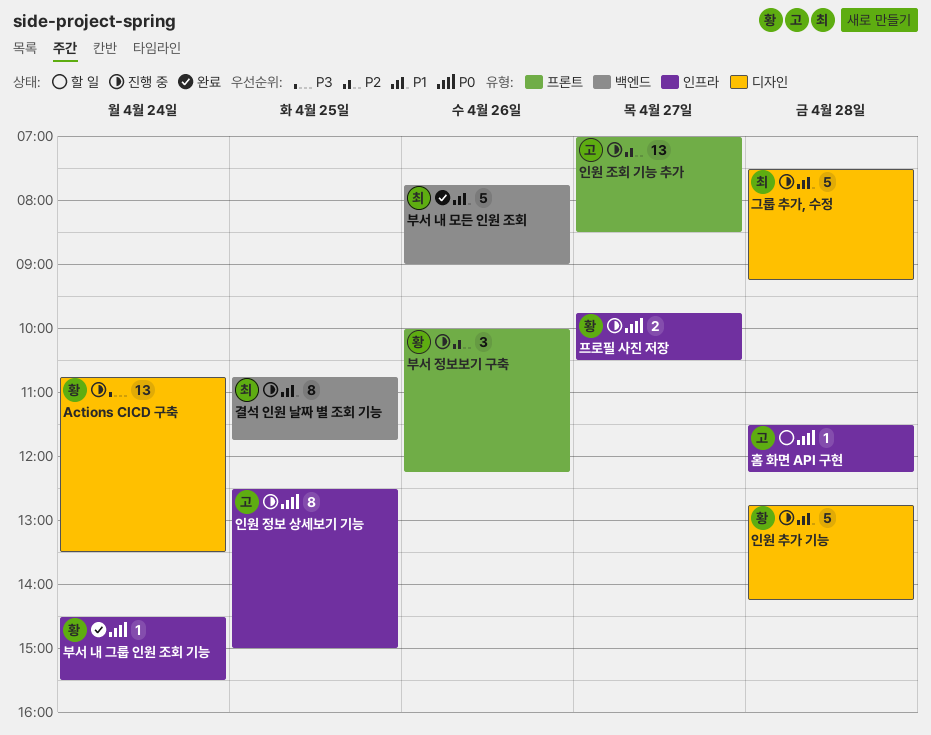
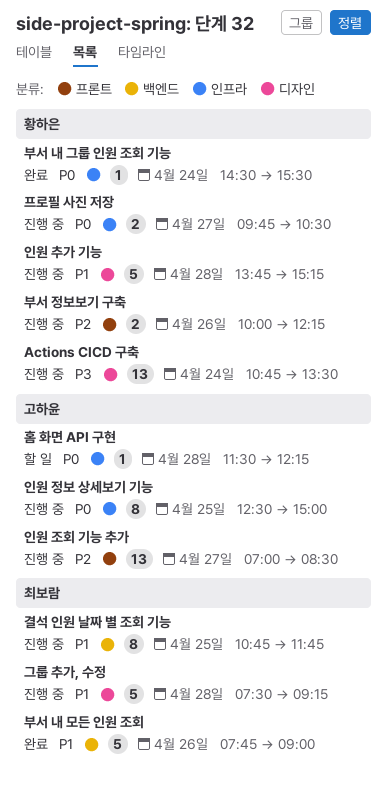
부서 정보보기 구축, estimate: 3 -> 2
인원 추가 기능, begins: 12:45 -> 13:45
인원 추가 기능, ends: 14:15 -> 15:15

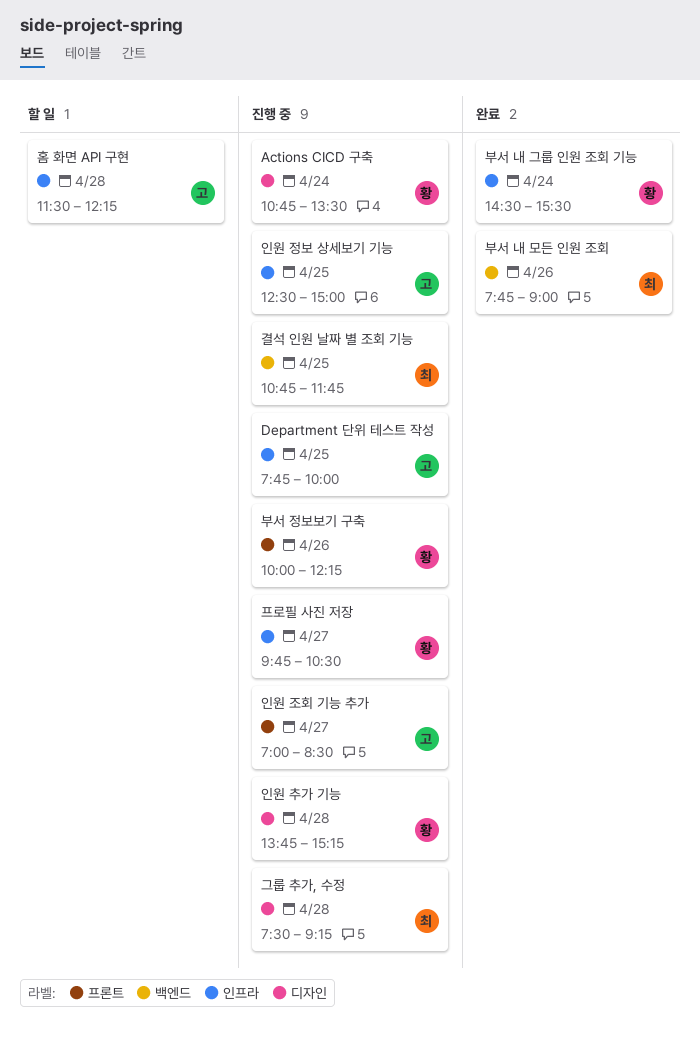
Department 단위 테스트 작성: none -> present

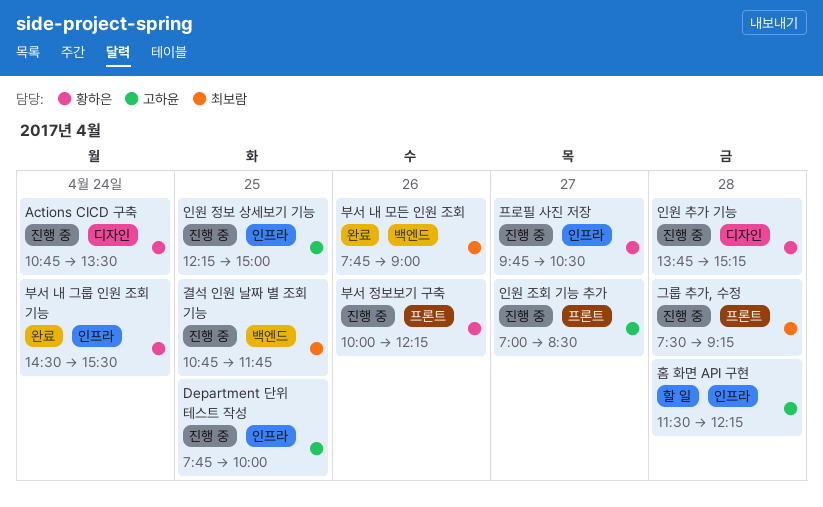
그룹 추가, 수정, label: 디자인 -> 프론트
인원 정보 상세보기 기능, begins: 12:30 -> 12:15

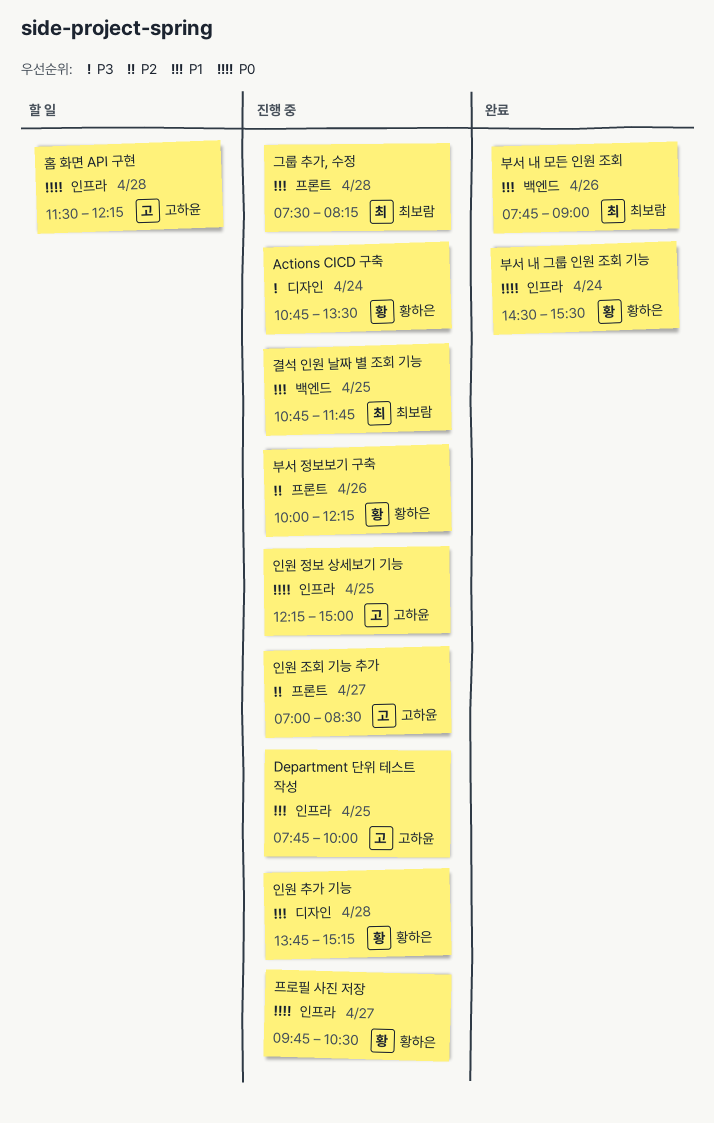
그룹 추가, 수정, ends: 09:15 -> 08:15

